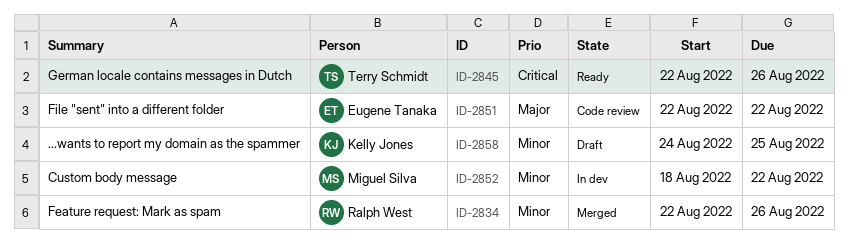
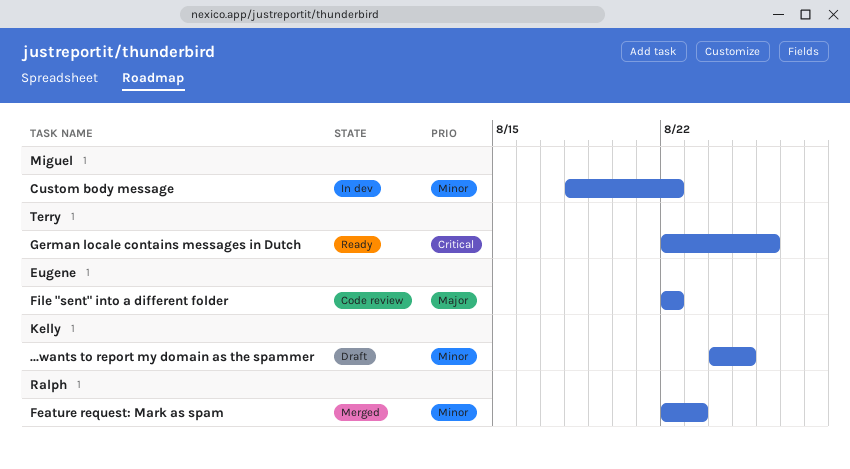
Feature request: Mark as spam, due: Aug 26 -> Aug 23

